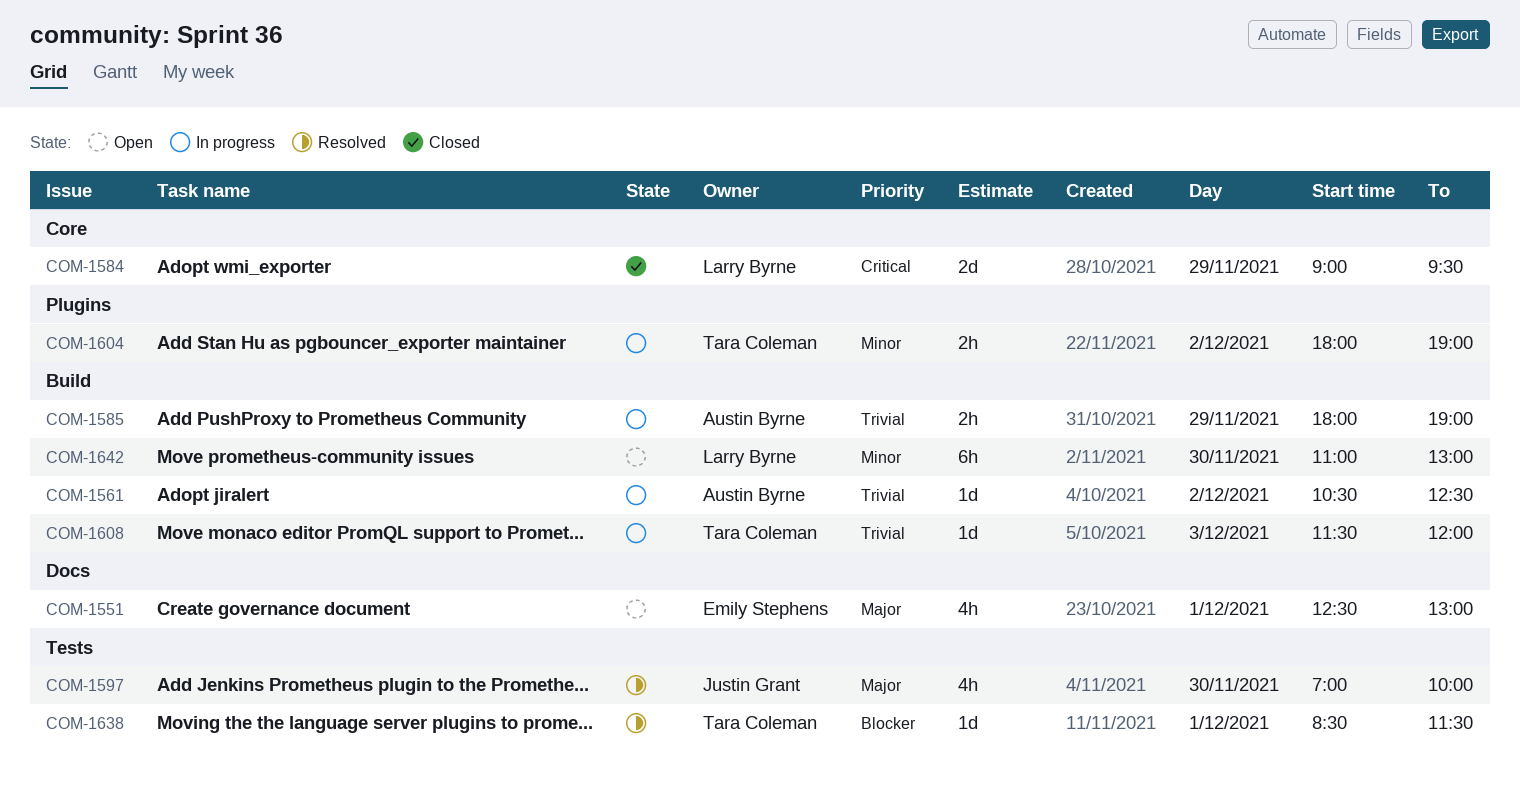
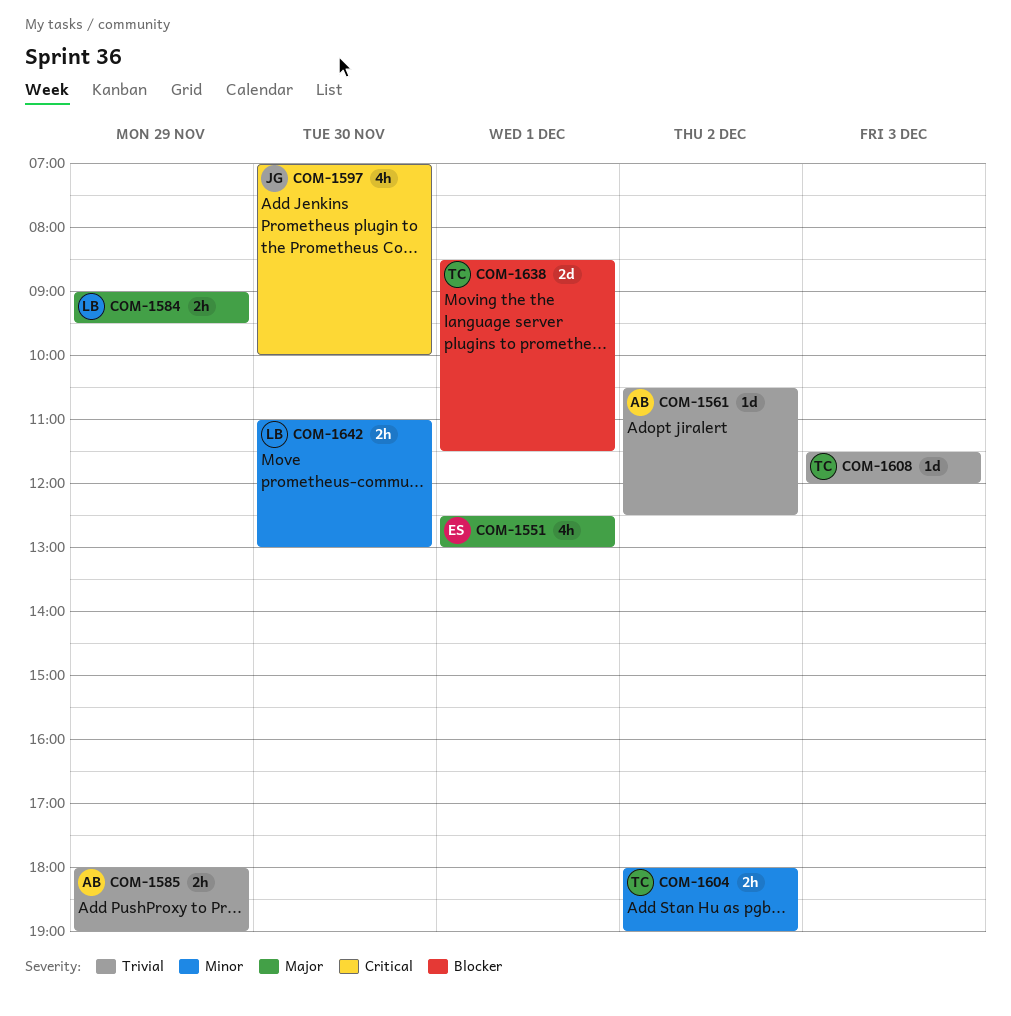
COM-1584, priority: Critical -> Major
COM-1584, estimate: 2d -> 2h
COM-1597, priority: Major -> Critical
COM-1638, estimate: 1d -> 2d
COM-1642, estimate: 6h -> 2h

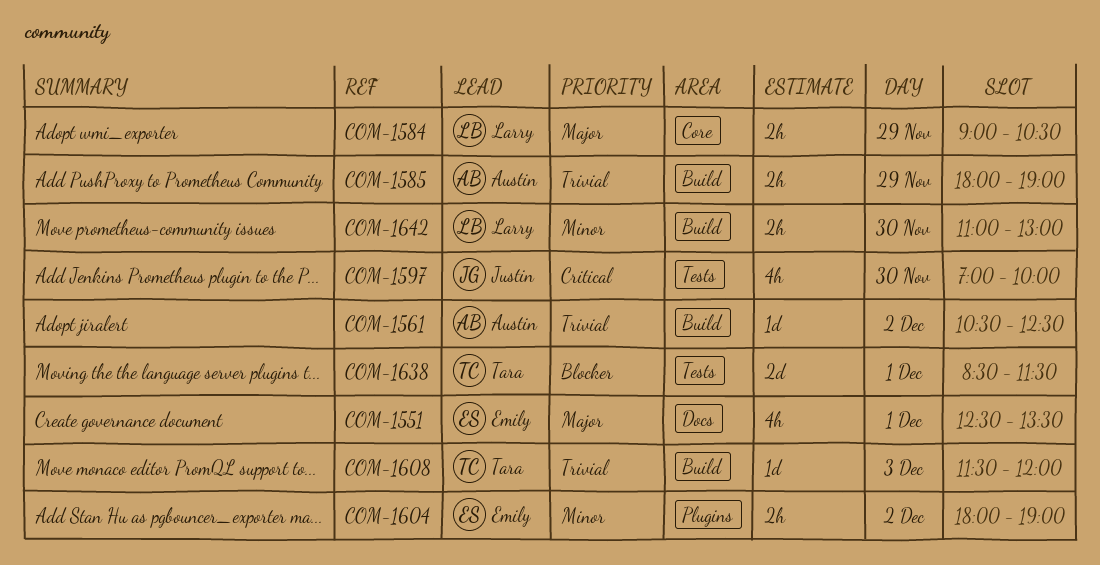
COM-1551, ends: 13:00 -> 13:30
COM-1584, ends: 09:30 -> 10:30
COM-1604, owner: Tara -> Emily

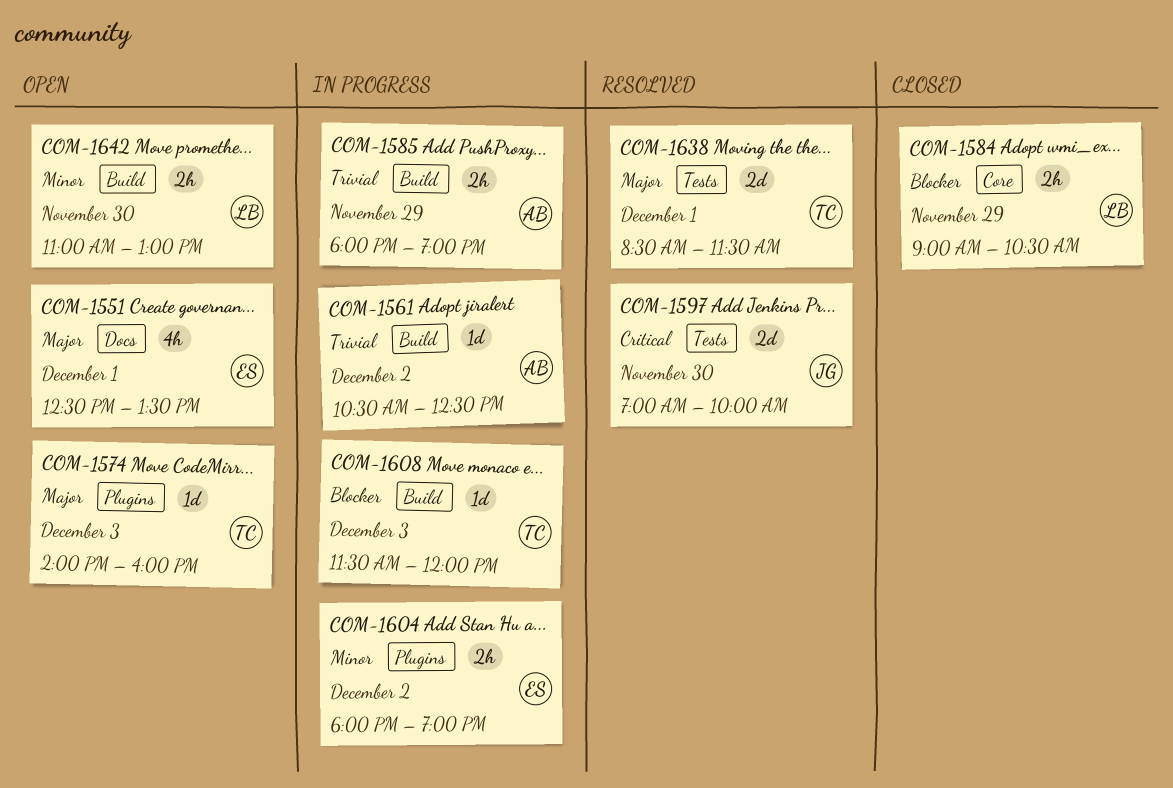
COM-1574: none -> present
COM-1584, priority: Major -> Blocker
COM-1597, estimate: 4h -> 2d
COM-1608, priority: Trivial -> Blocker
COM-1638, priority: Blocker -> Major

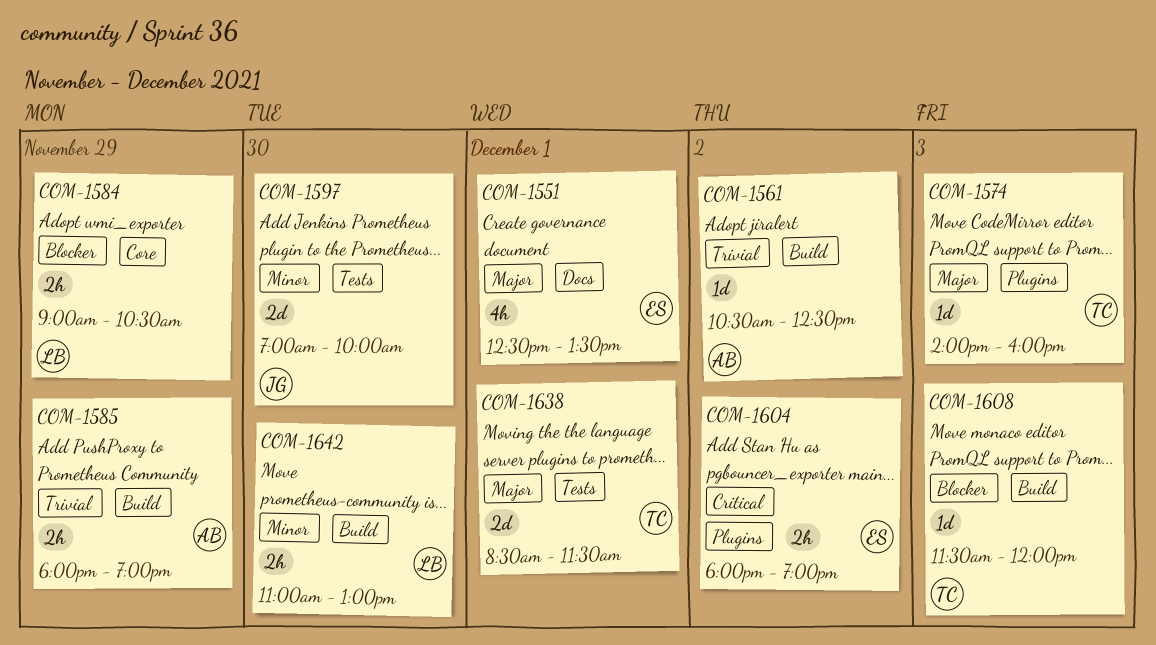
COM-1597, priority: Critical -> Minor
COM-1604, priority: Minor -> Critical

